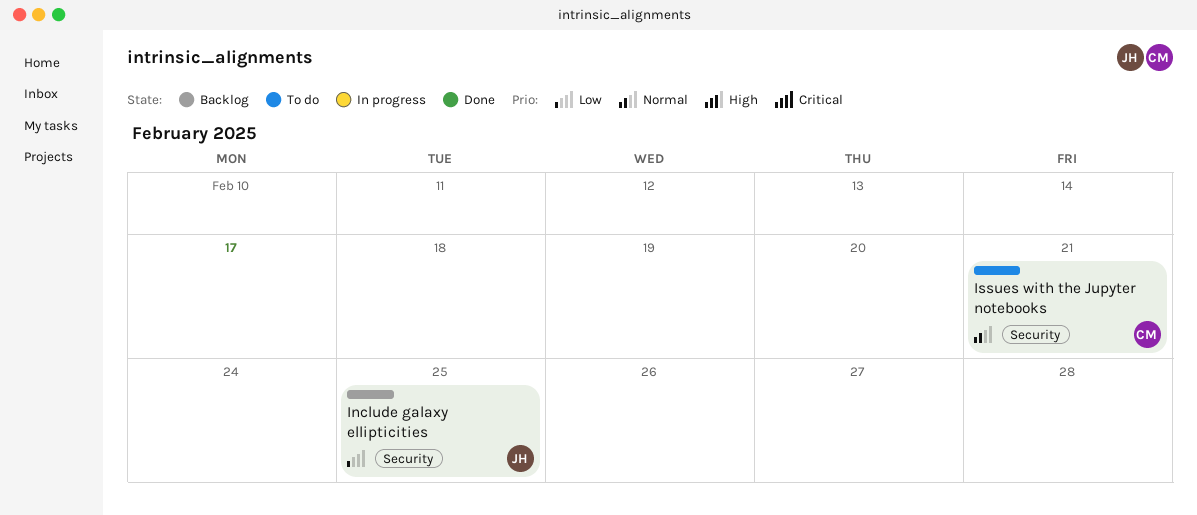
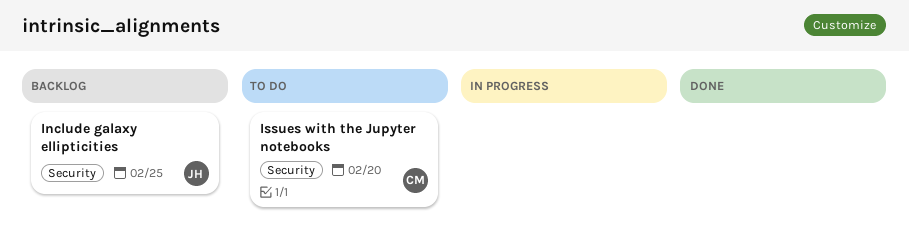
Issues with the Jupyter notebooks, due: Feb 21 -> Feb 20

